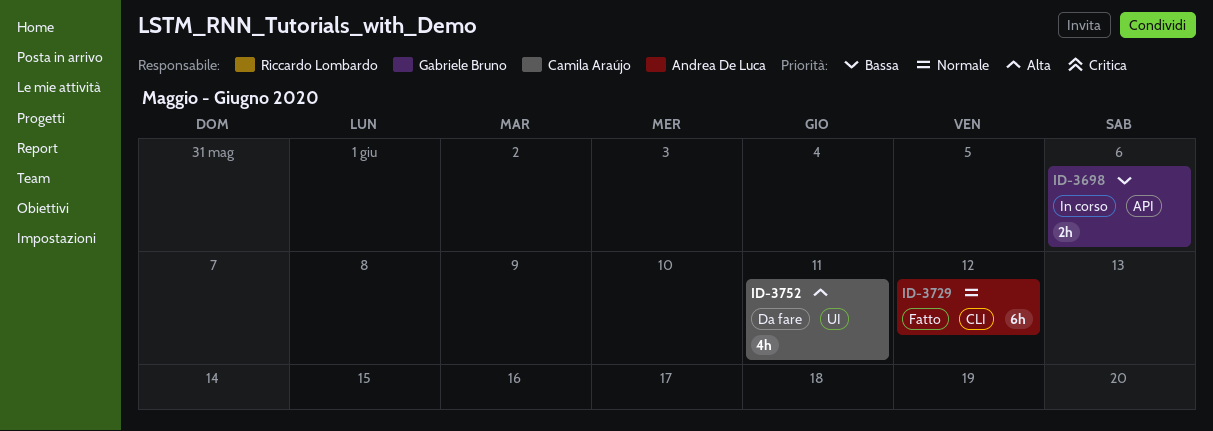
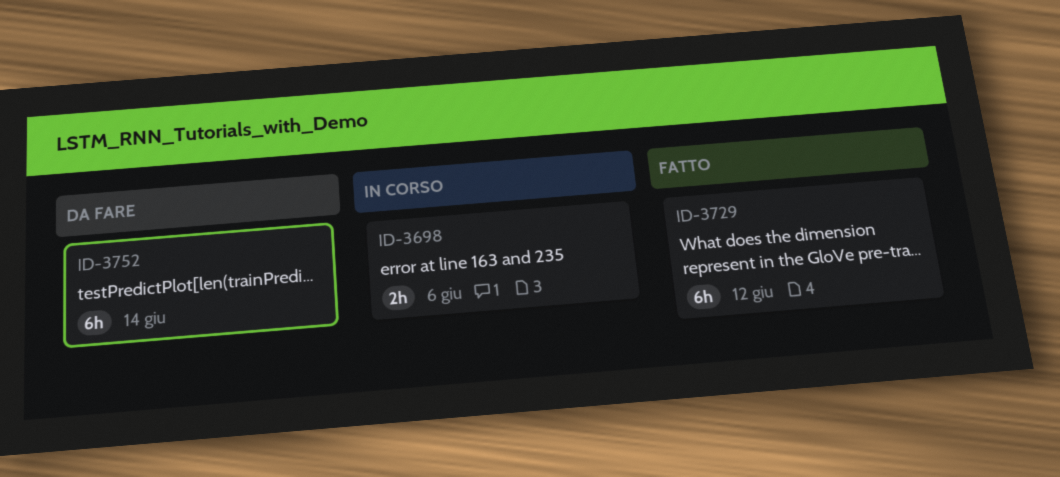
ID-3752, estimate: 4h -> 6h
ID-3752, due: Jun 11 -> Jun 14

